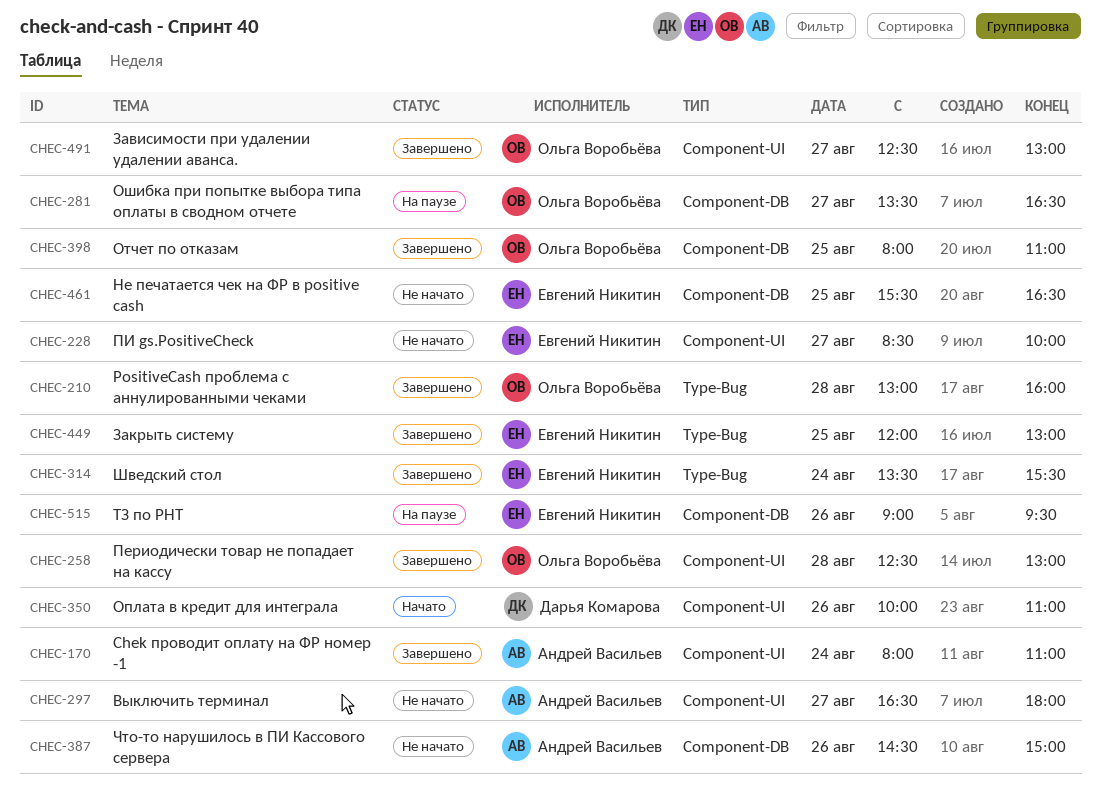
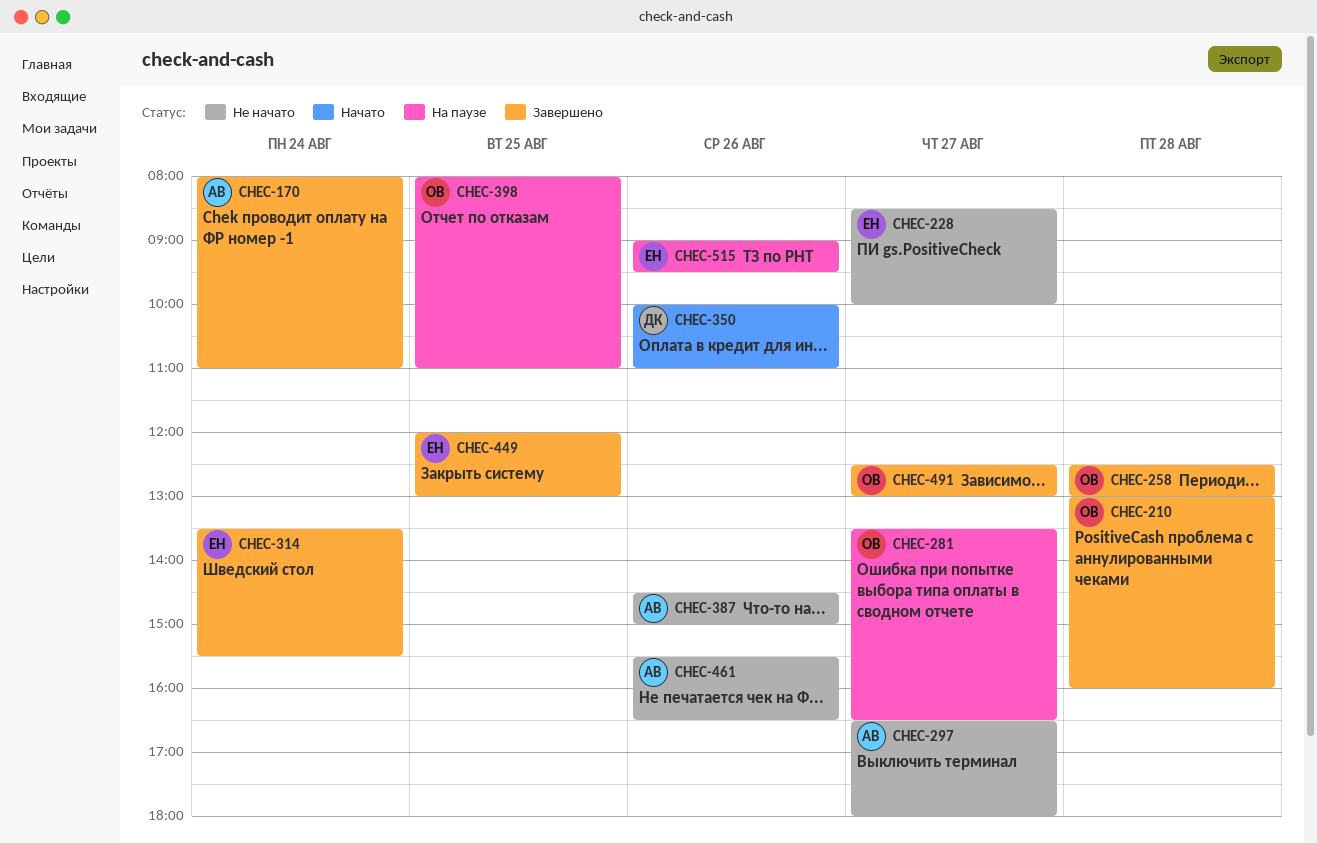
CHEC-398, status: Завершено -> На паузе
CHEC-461, owner: Евгений Никитин -> Андрей Васильев
CHEC-461, day: Aug 25 -> Aug 26

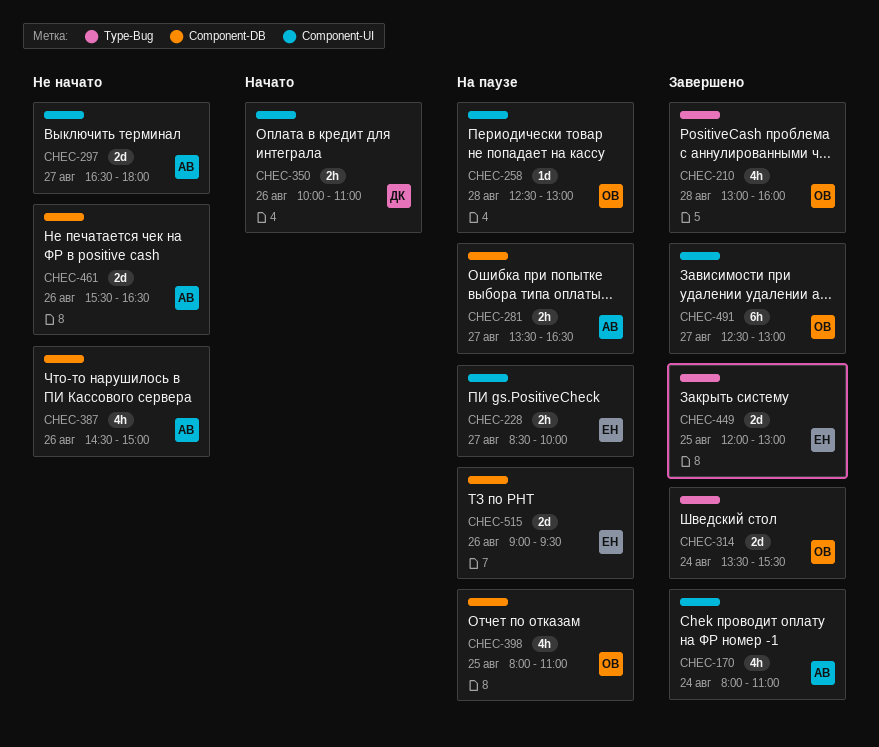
CHEC-228, status: Не начато -> На паузе
CHEC-258, status: Завершено -> На паузе
CHEC-281, owner: ОВ -> АВ
CHEC-314, owner: ЕН -> ОВ

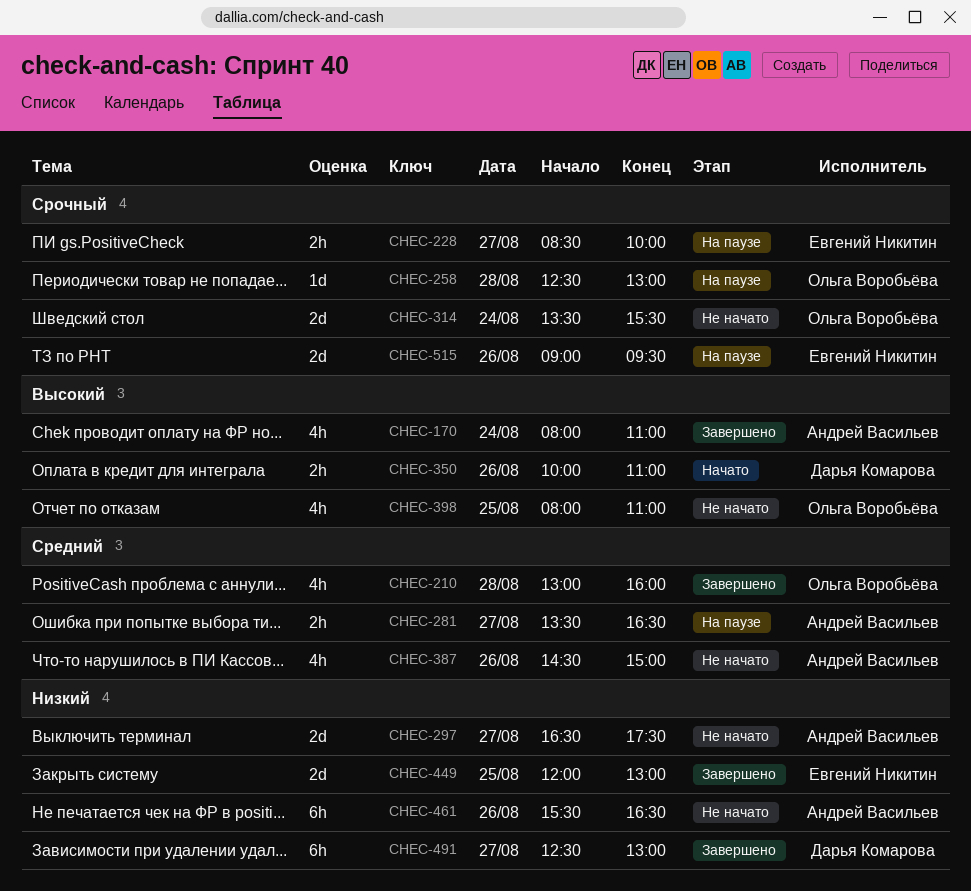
CHEC-297, ends: 18:00 -> 17:30
CHEC-314, status: Завершено -> Не начато
CHEC-398, status: На паузе -> Не начато
CHEC-461, estimate: 2d -> 6h
CHEC-491, owner: Ольга Воробьёва -> Дарья Комарова

